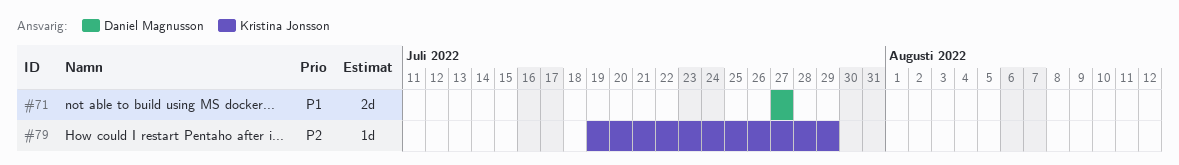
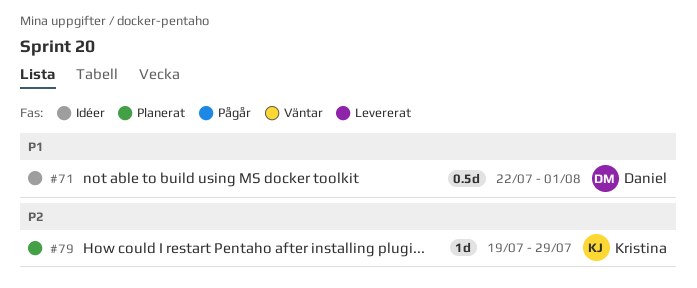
#71, estimate: 2d -> 0.5d
#71, start: Jul 27 -> Jul 22
#71, due: Jul 27 -> Aug 1

